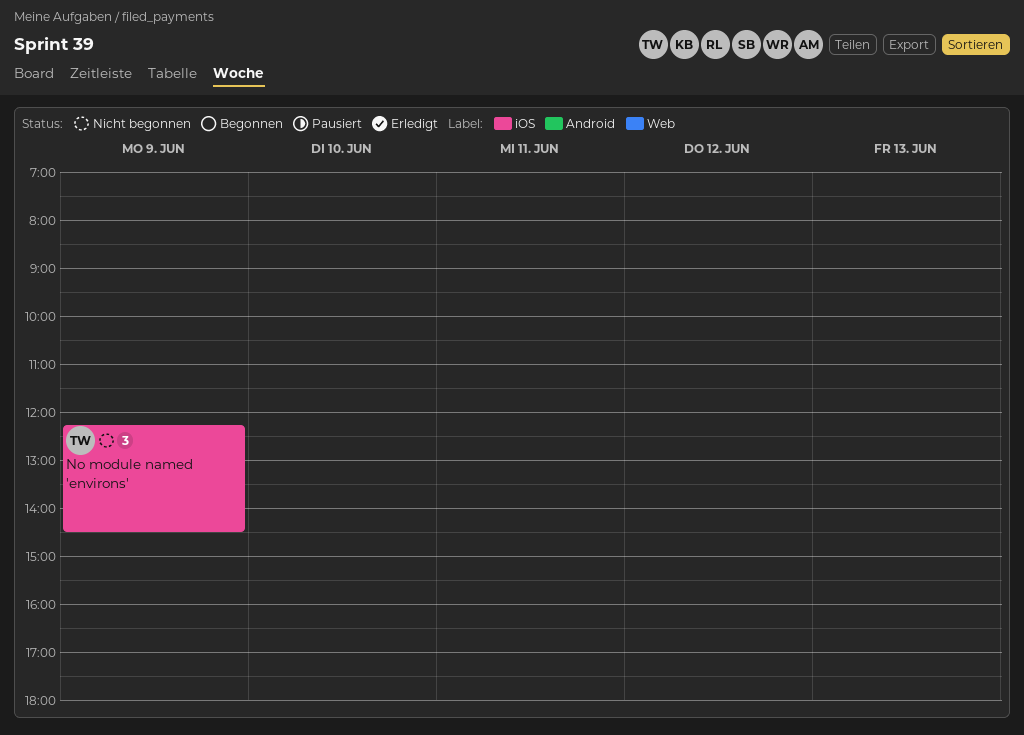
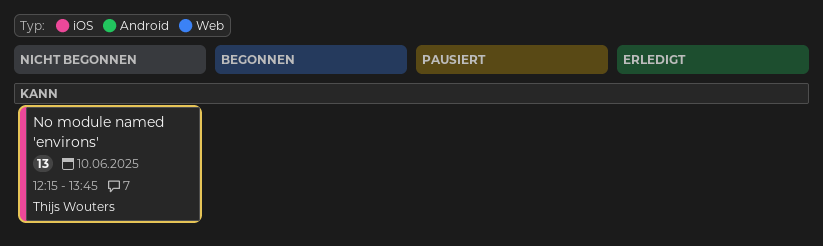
No module named 'environs', estimate: 3 -> 13
No module named 'environs', day: Jun 9 -> Jun 10
No module named 'environs', ends: 14:30 -> 13:45

